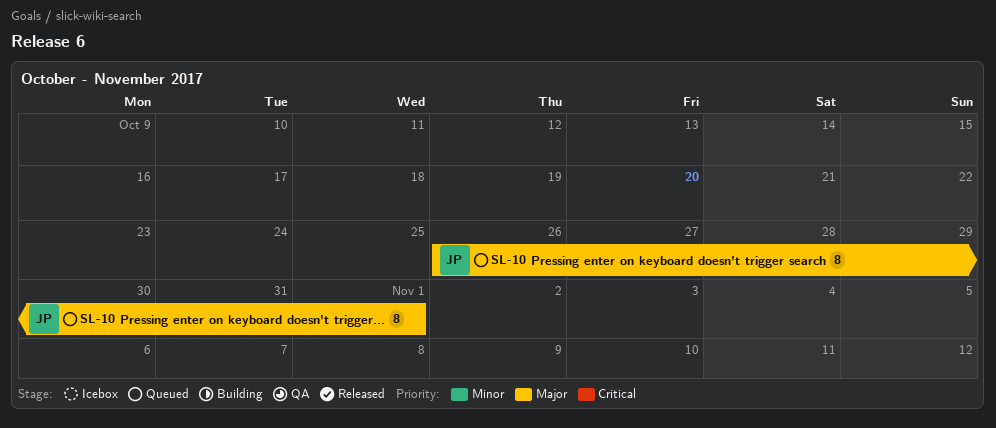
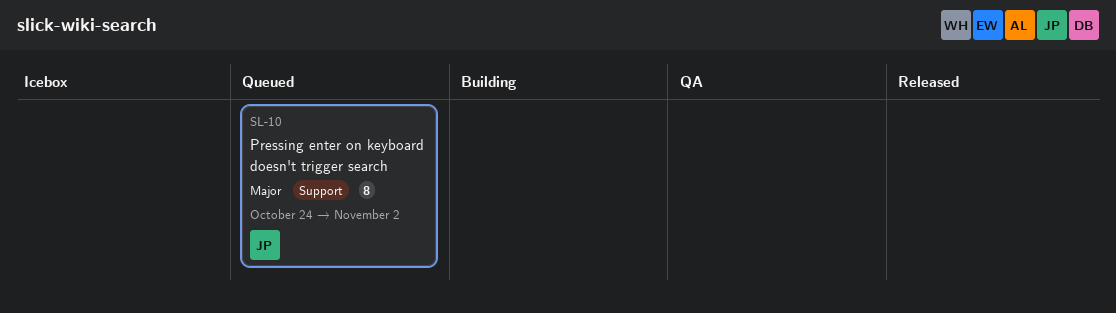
SL-10, start: Oct 26 -> Oct 24
SL-10, due: Nov 1 -> Nov 2

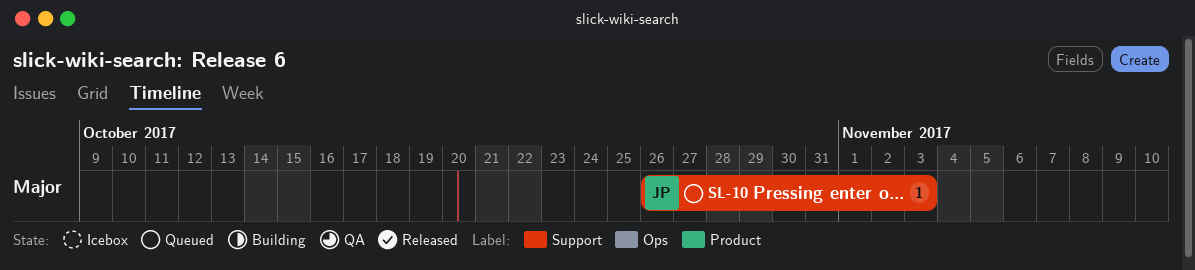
SL-10, estimate: 8 -> 1
SL-10, start: Oct 24 -> Oct 26
SL-10, due: Nov 2 -> Nov 3

